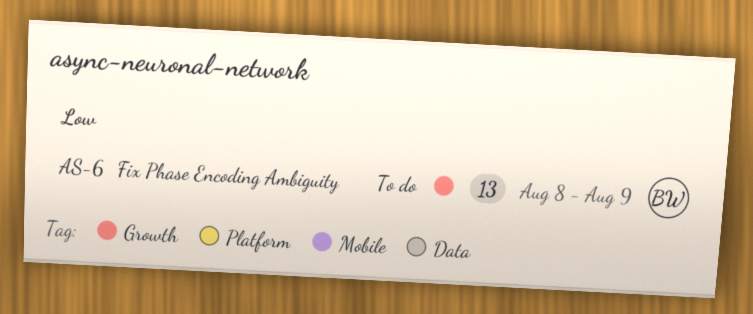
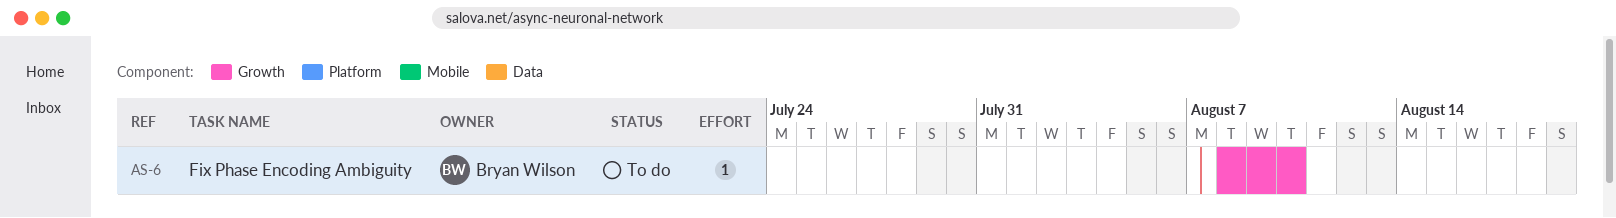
AS-6, estimate: 13 -> 1
AS-6, due: Aug 9 -> Aug 10

